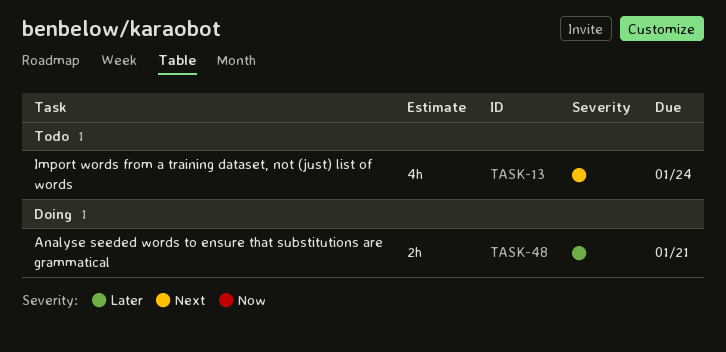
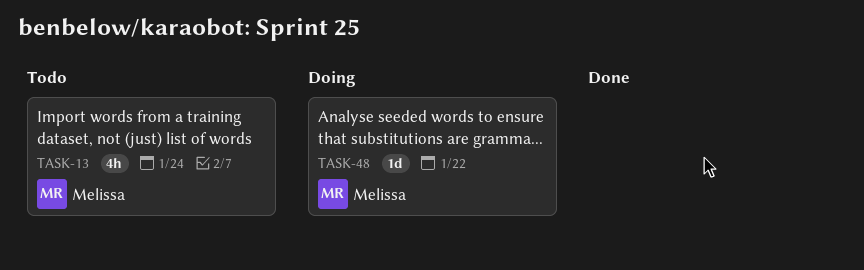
TASK-48, estimate: 2h -> 1d
TASK-48, due: Jan 21 -> Jan 22

